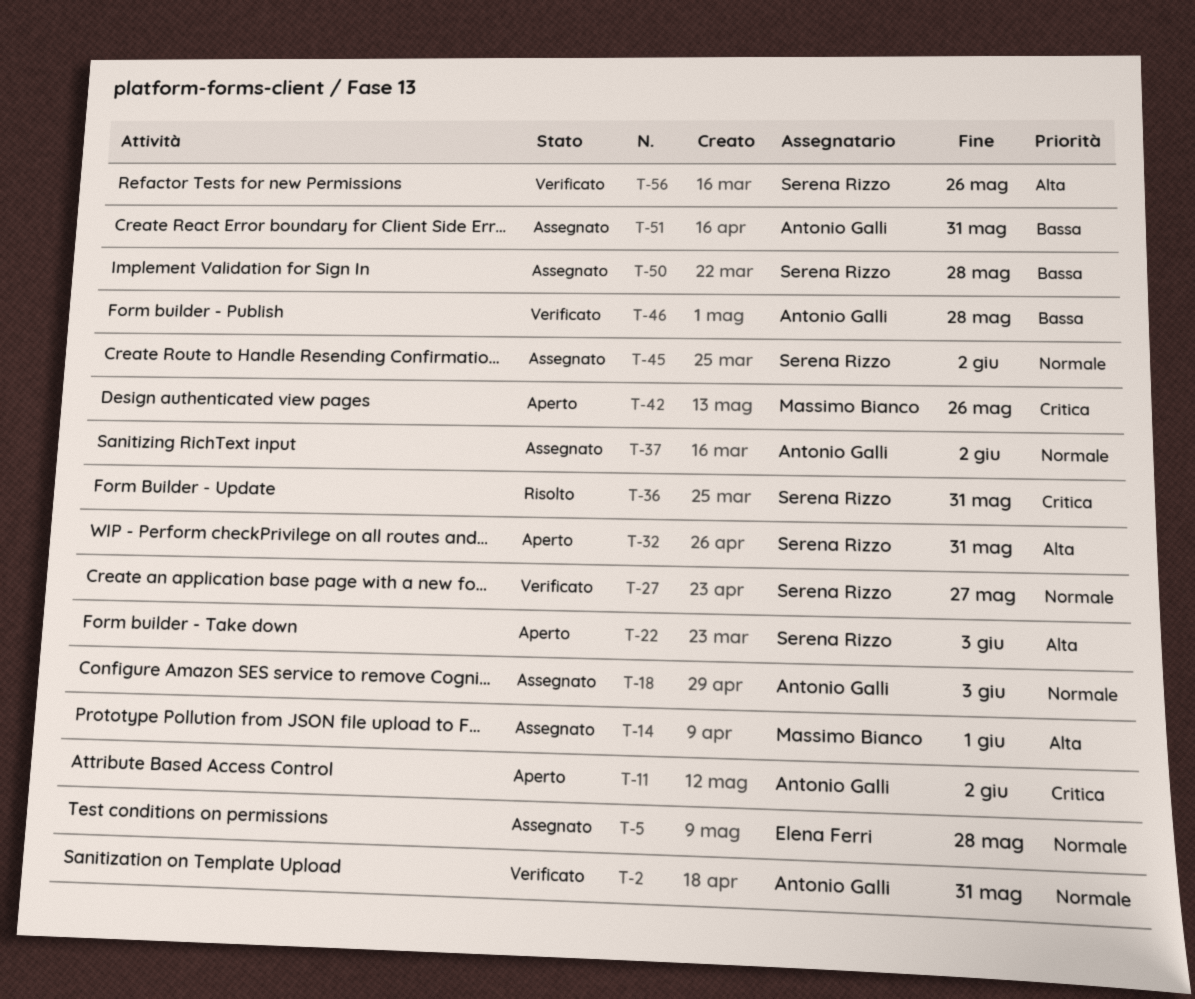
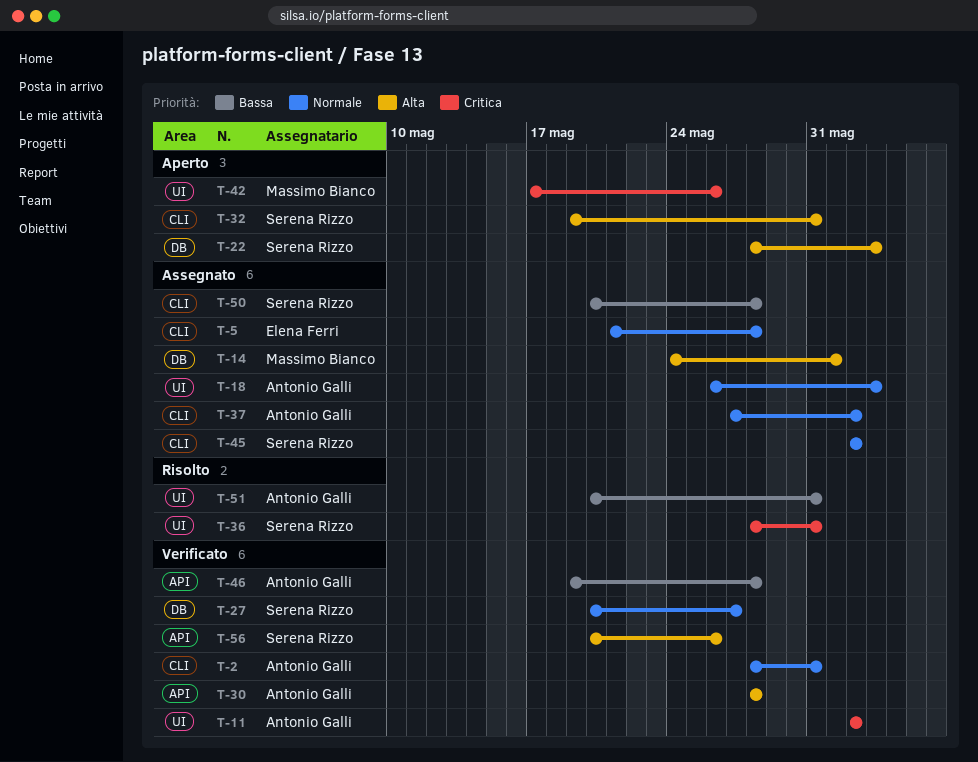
T-11, status: Aperto -> Verificato
T-30: none -> present
T-51, status: Assegnato -> Risolto

